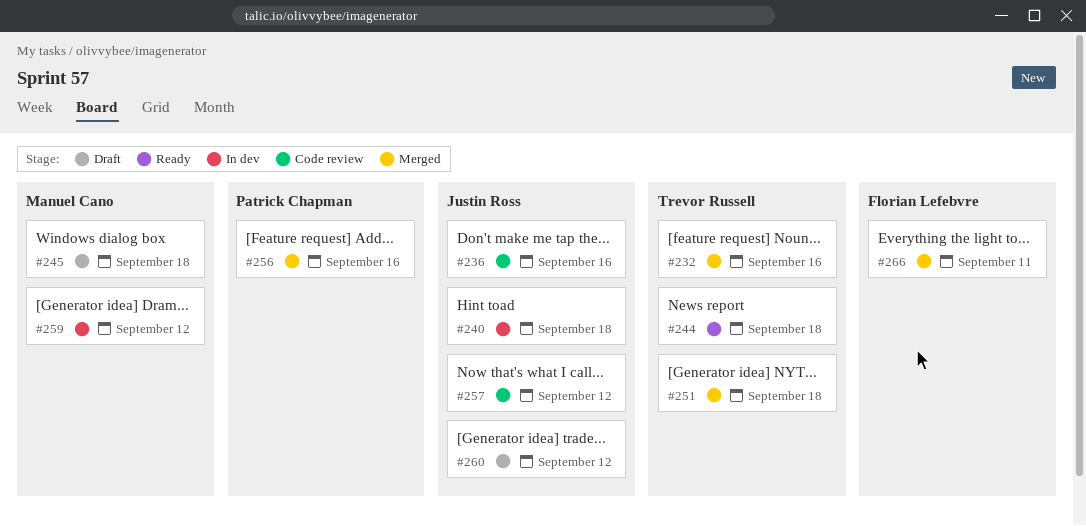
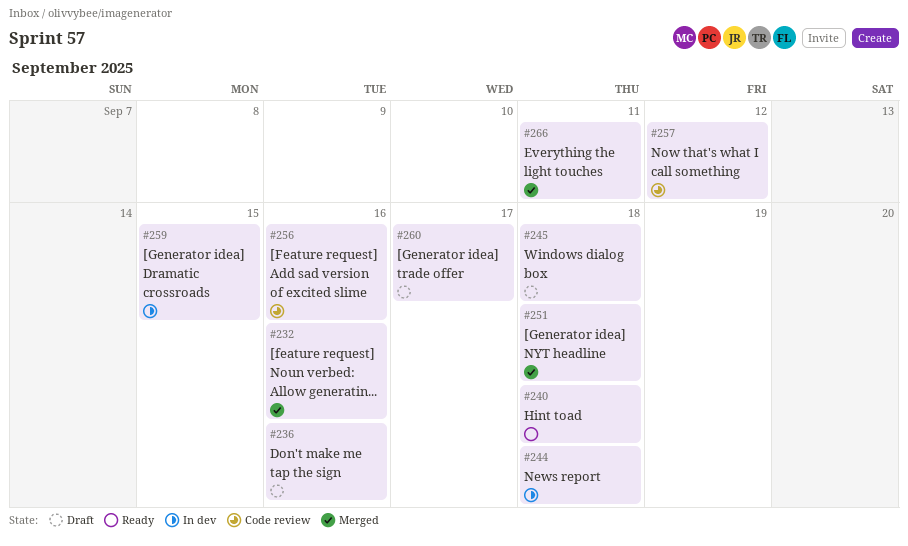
#236, status: Code review -> Draft
#240, status: In dev -> Ready
#244, status: Ready -> In dev
#256, status: Merged -> Code review
#259, due: Sep 12 -> Sep 15
#260, due: Sep 12 -> Sep 17

